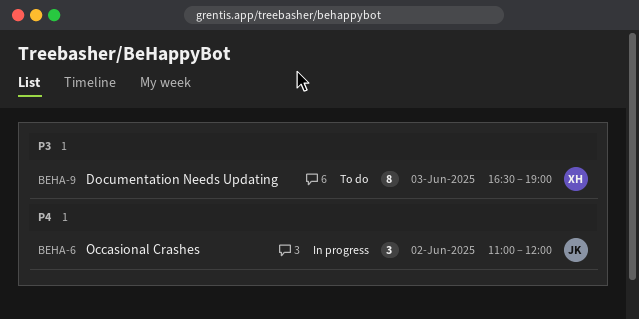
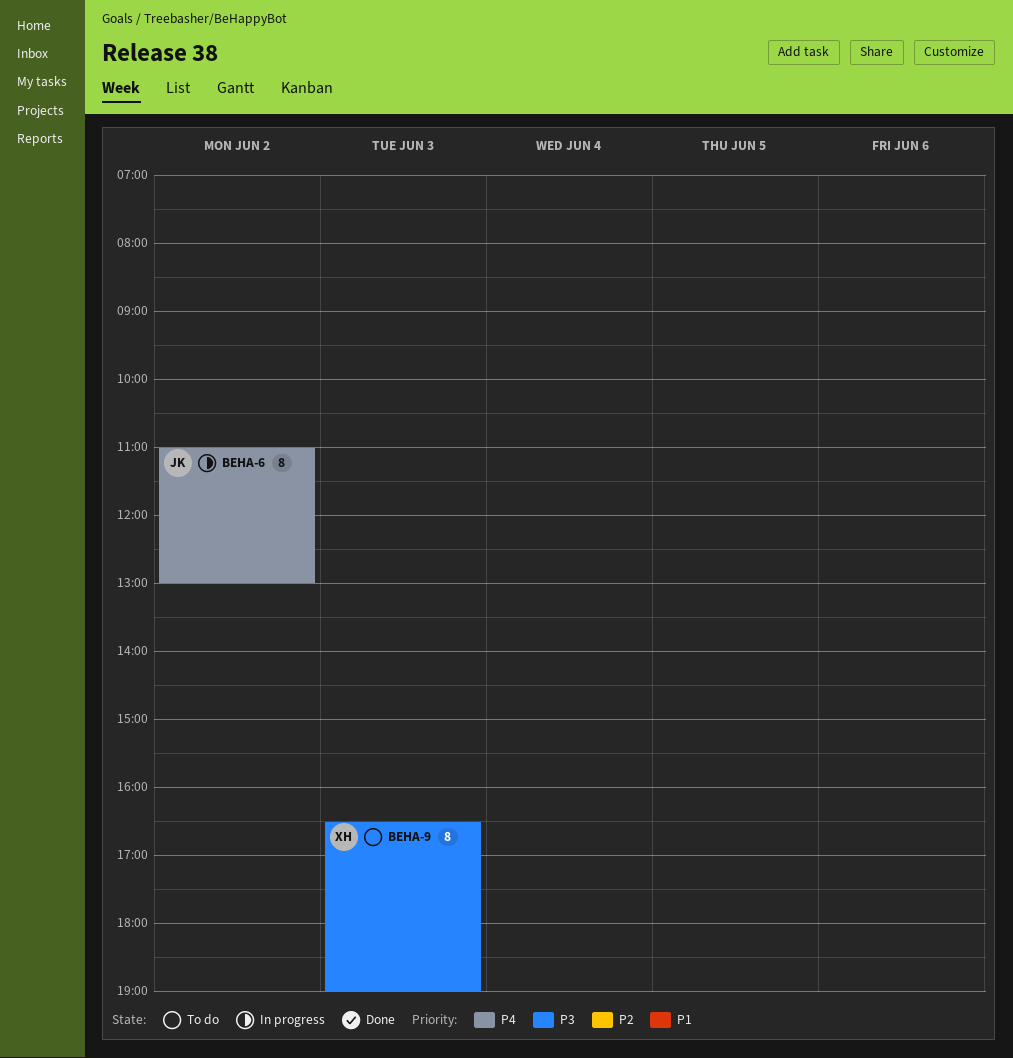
BEHA-6, estimate: 3 -> 8
BEHA-6, ends: 12:00 -> 13:00

